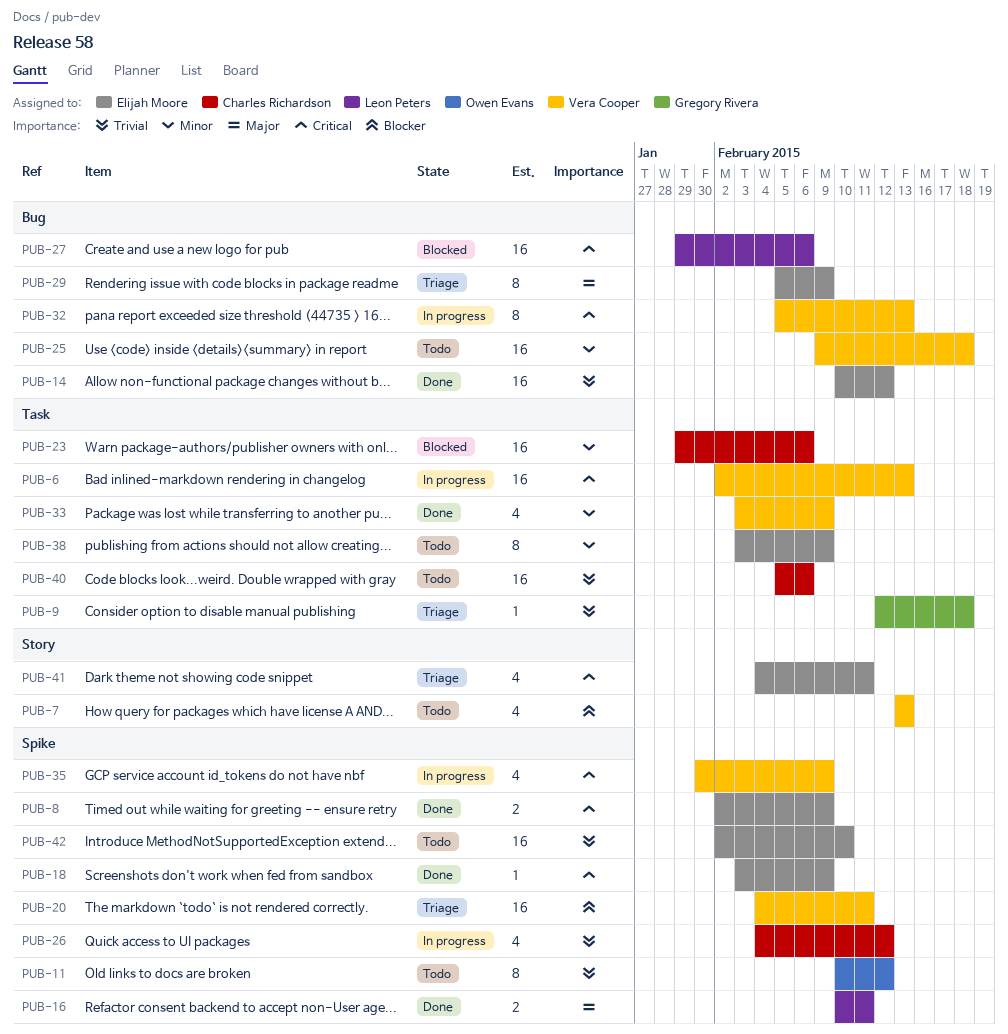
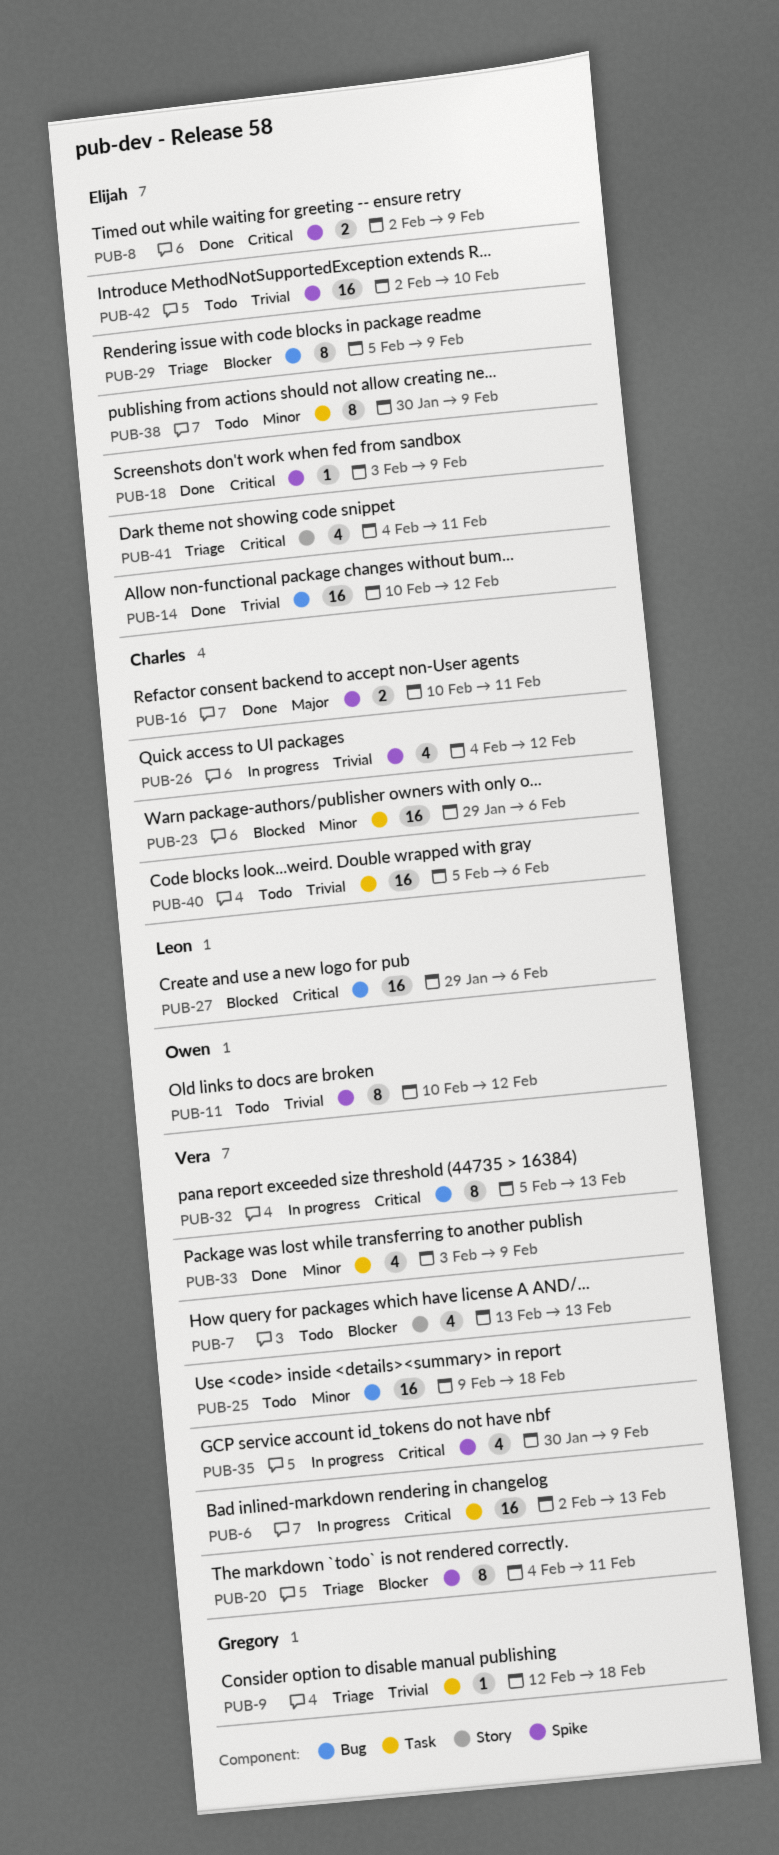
PUB-16, owner: Leon Peters -> Charles Richardson
PUB-20, estimate: 16 -> 8
PUB-29, priority: Major -> Blocker
PUB-38, start: Feb 3 -> Jan 30

